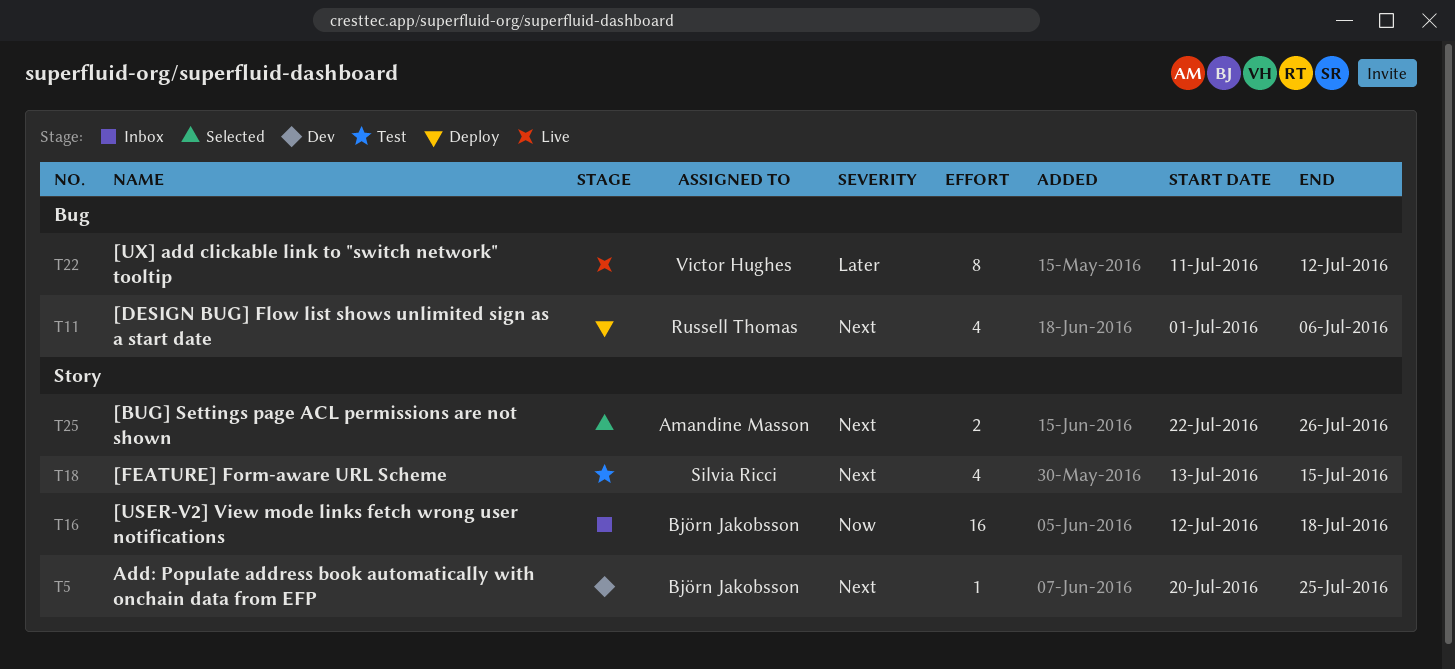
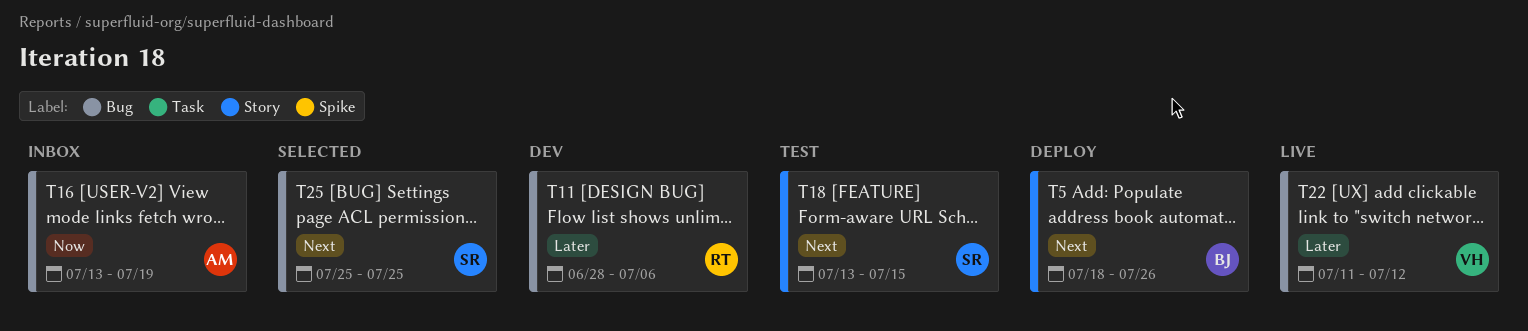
T5, status: Dev -> Deploy
T5, start: Jul 20 -> Jul 18
T5, due: Jul 25 -> Jul 26
T11, status: Deploy -> Dev
T11, priority: Next -> Later
T11, start: Jul 1 -> Jun 28
T16, owner: Björn Jakobsson -> Amandine Masson
T16, label: Story -> Bug
T16, start: Jul 12 -> Jul 13
T16, due: Jul 18 -> Jul 19
T25, owner: Amandine Masson -> Silvia Ricci
T25, label: Story -> Bug
T25, start: Jul 22 -> Jul 25
T25, due: Jul 26 -> Jul 25

